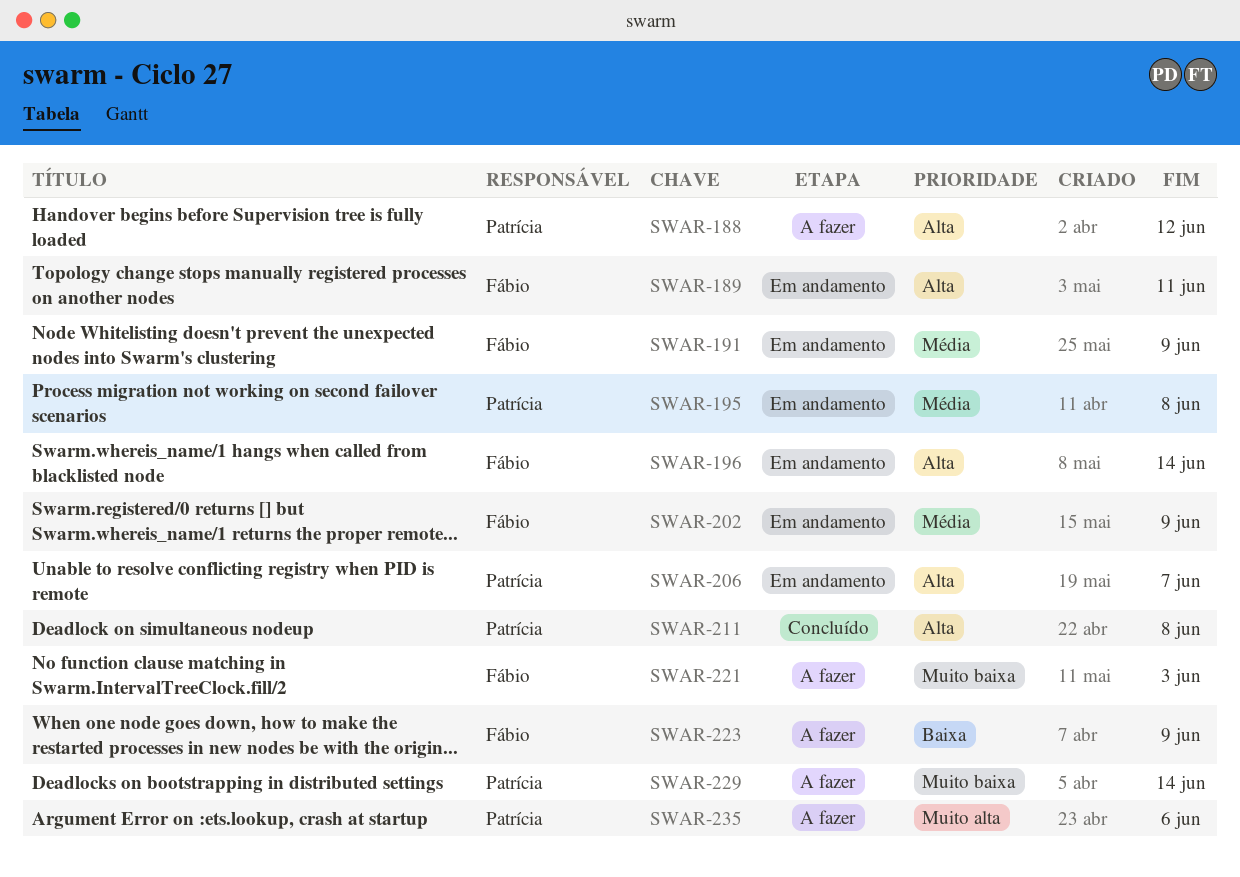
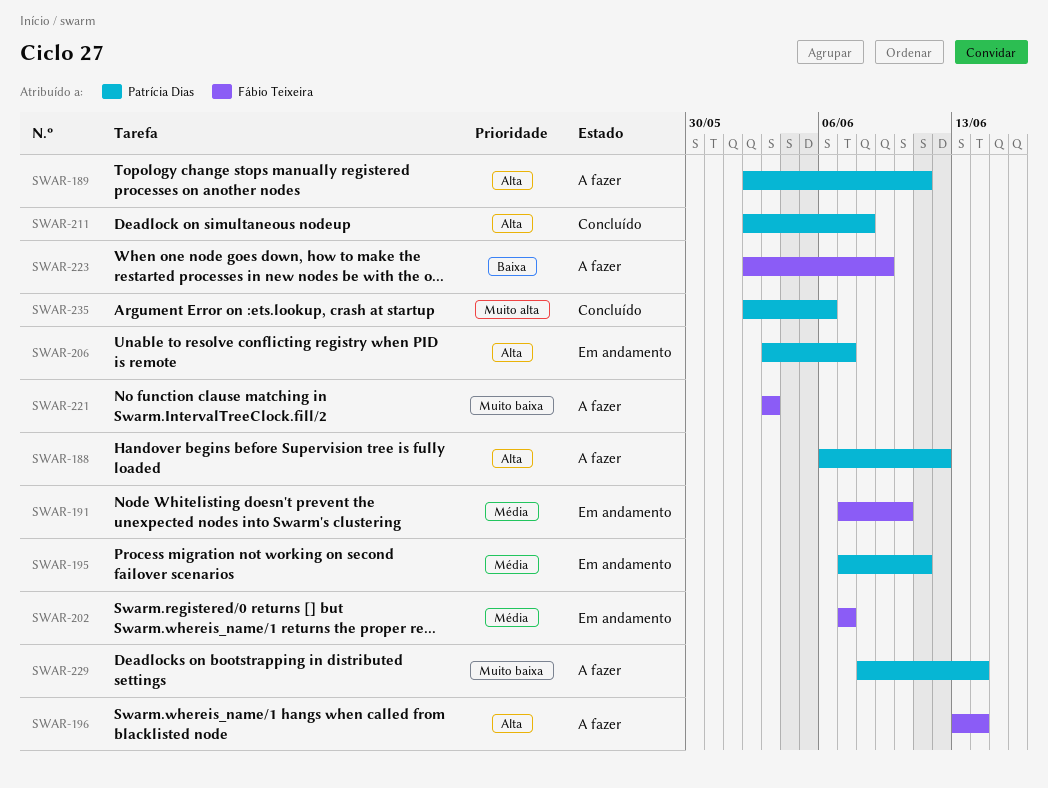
SWAR-189, status: Em andamento -> A fazer
SWAR-189, owner: Fábio Teixeira -> Patrícia Dias
SWAR-191, due: Jun 9 -> Jun 10
SWAR-195, due: Jun 8 -> Jun 11
SWAR-196, status: Em andamento -> A fazer
SWAR-202, due: Jun 9 -> Jun 7
SWAR-235, status: A fazer -> Concluído

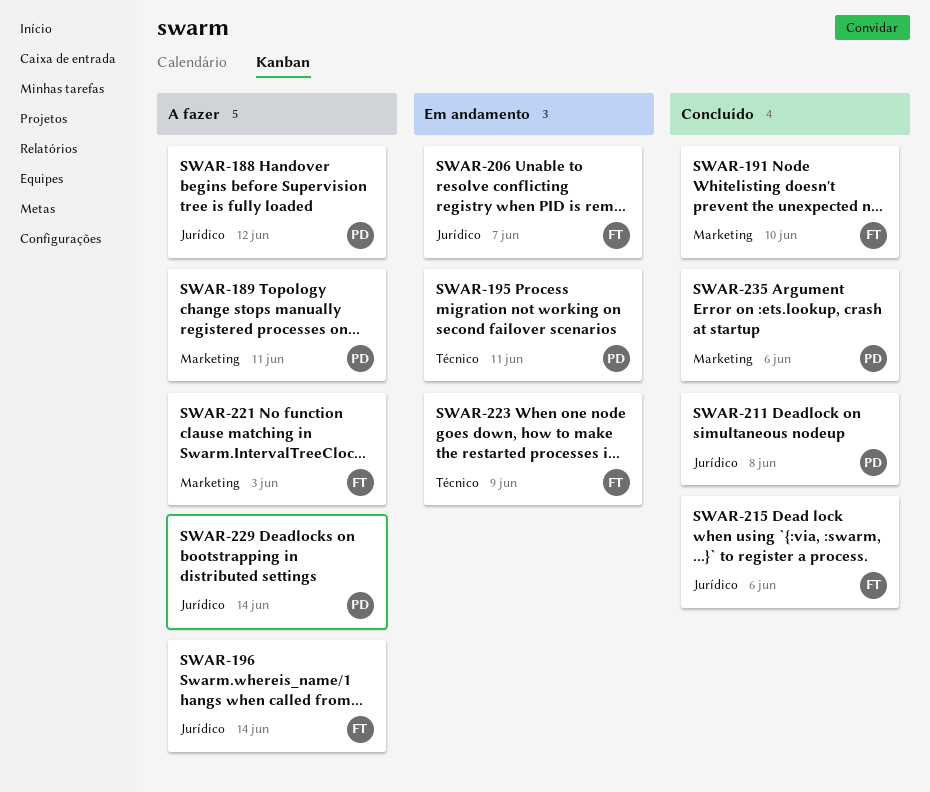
SWAR-191, status: Em andamento -> Concluído
SWAR-202: present -> none
SWAR-206, owner: Patrícia Dias -> Fábio Teixeira
SWAR-215: none -> present
SWAR-223, status: A fazer -> Em andamento

